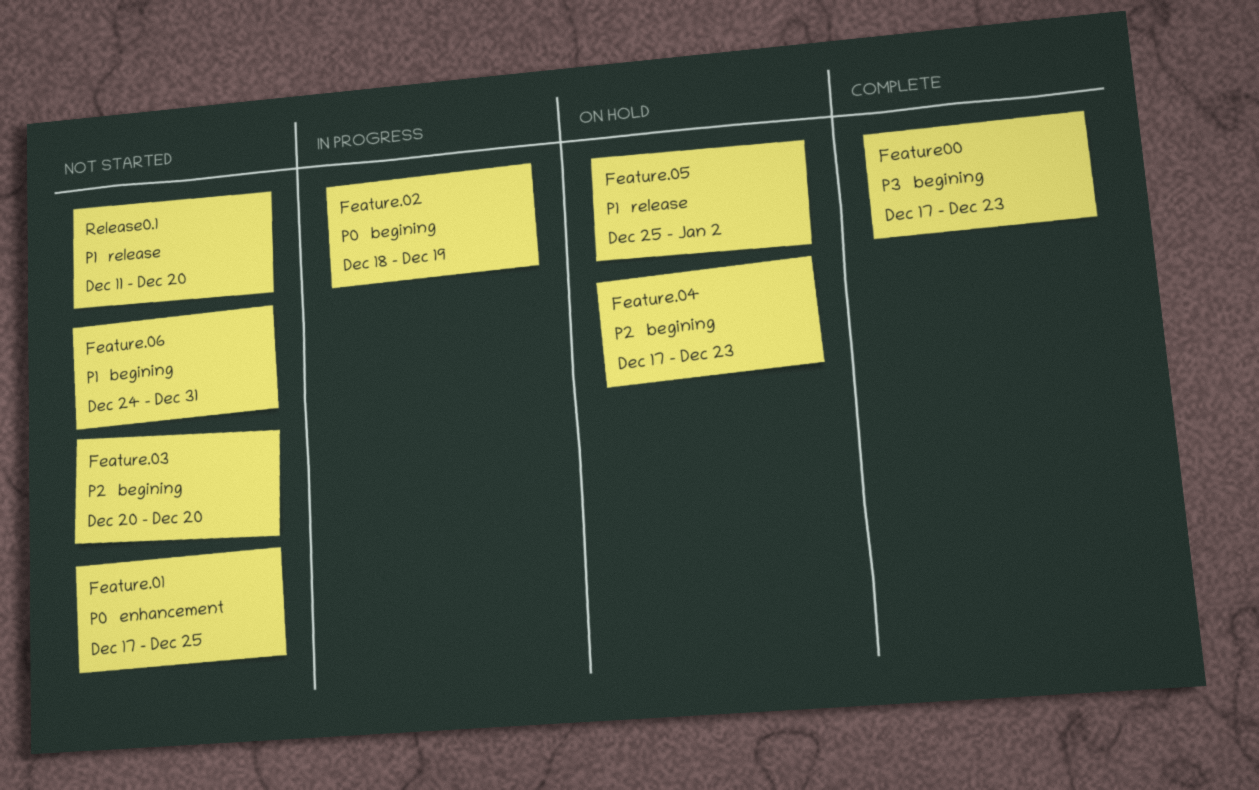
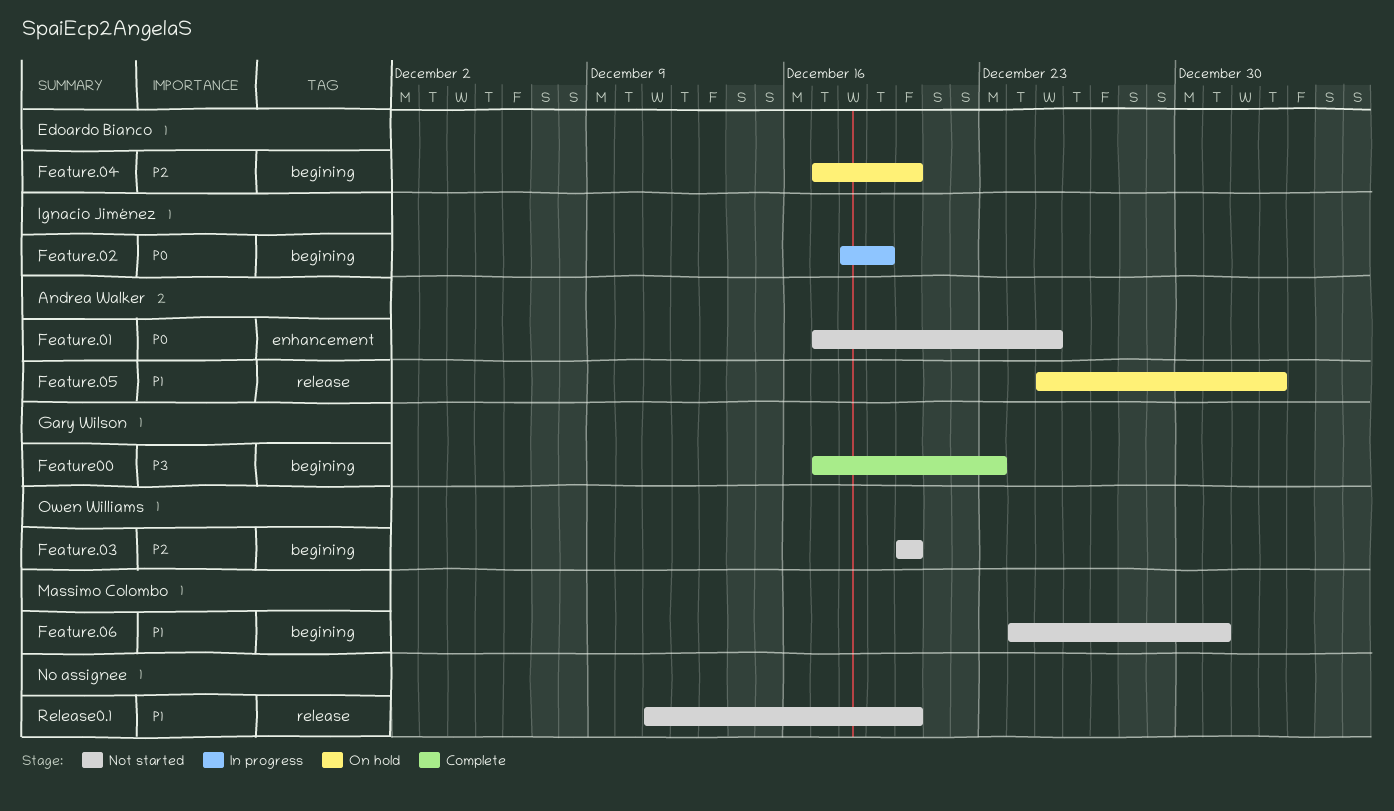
Feature.04, due: Dec 23 -> Dec 20

